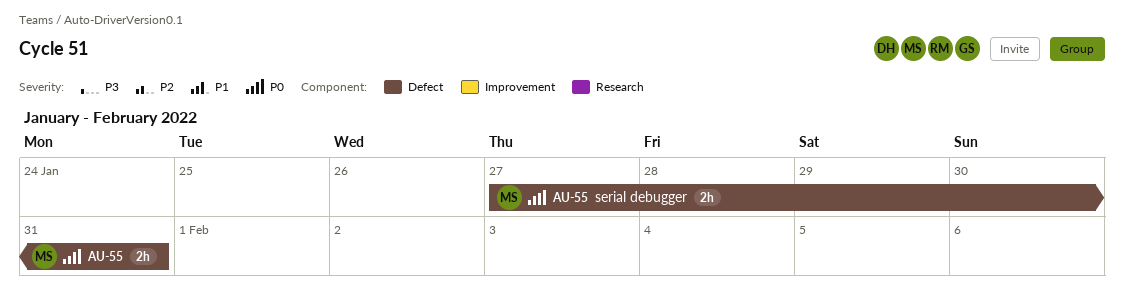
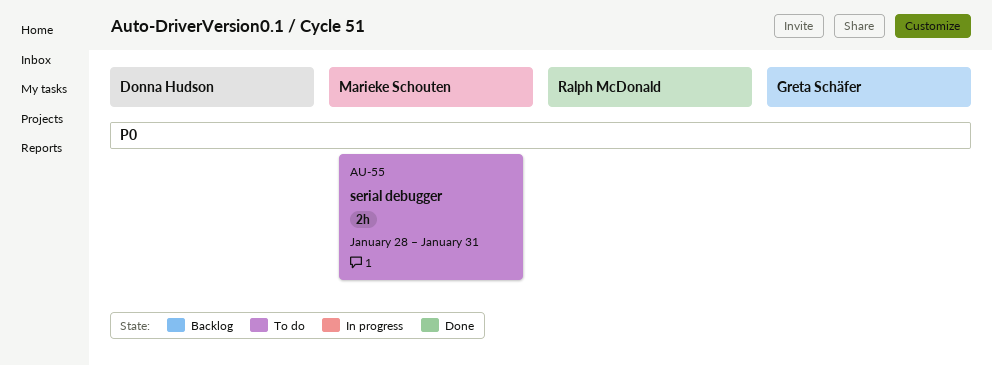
AU-55, start: Jan 27 -> Jan 28

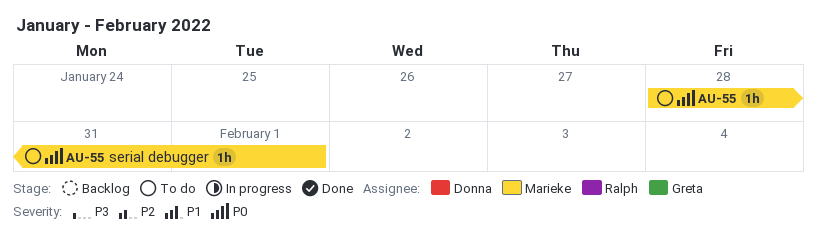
AU-55, estimate: 2h -> 1h
AU-55, due: Jan 31 -> Feb 1

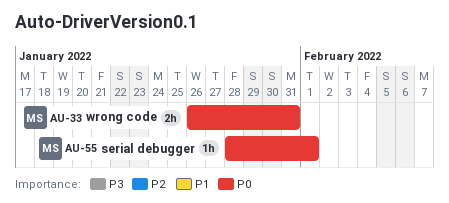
AU-33: none -> present

